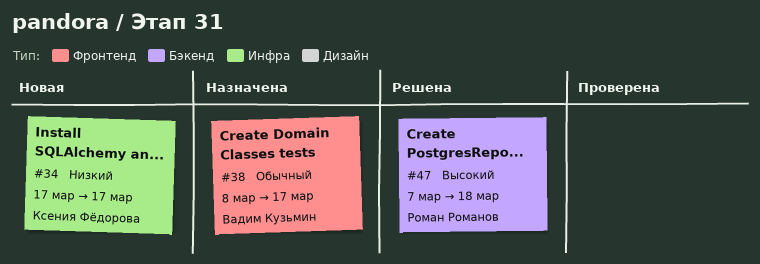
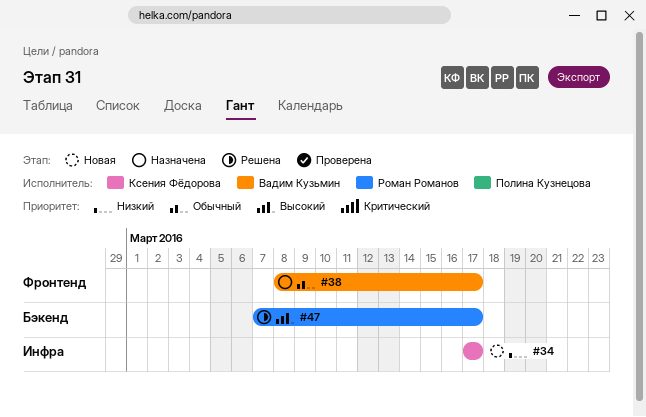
#47, due: Mar 18 -> Mar 17

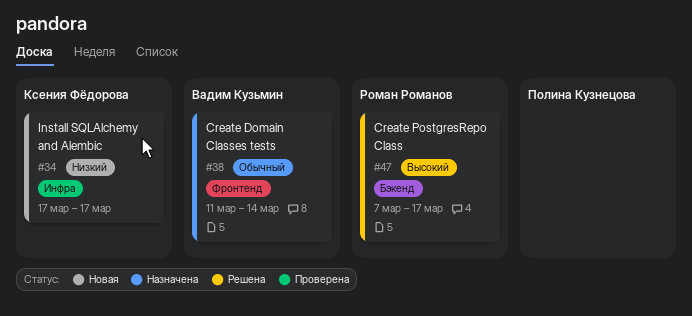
#38, start: Mar 8 -> Mar 11
#38, due: Mar 17 -> Mar 14

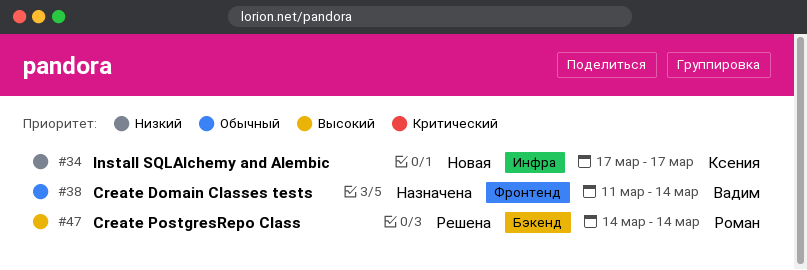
#47, start: Mar 7 -> Mar 14
#47, due: Mar 17 -> Mar 14

